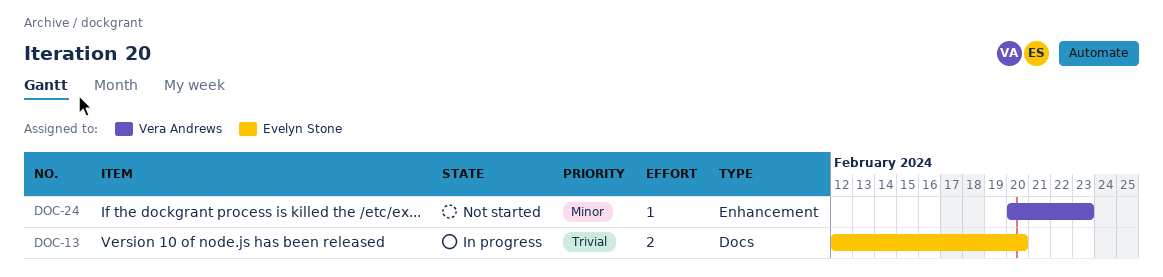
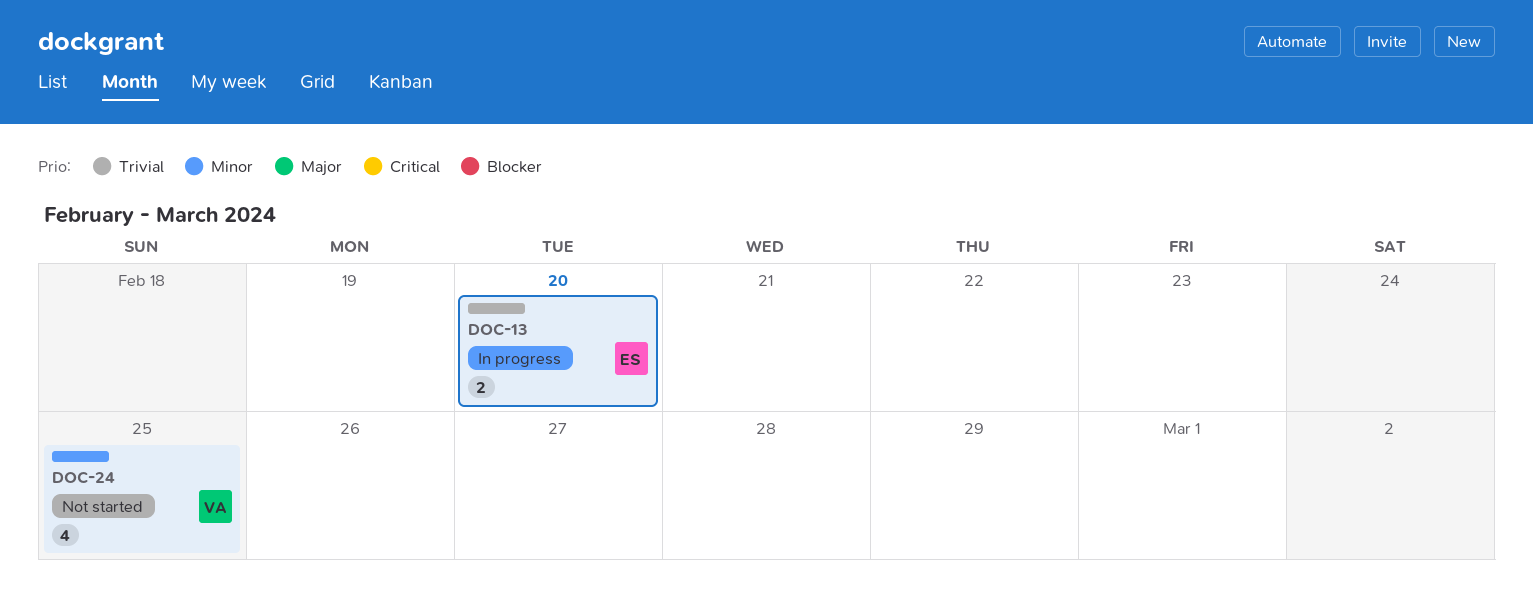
DOC-24, estimate: 1 -> 4
DOC-24, due: Feb 23 -> Feb 25

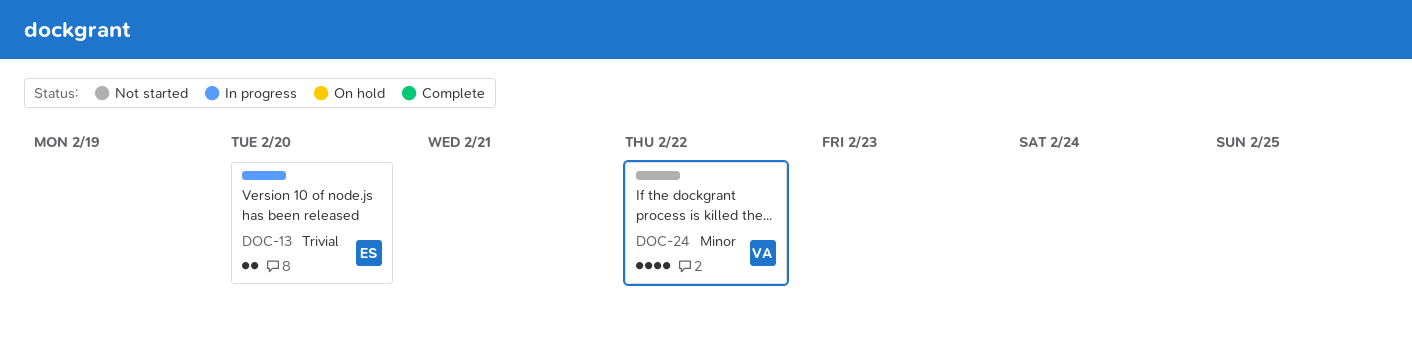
DOC-24, due: Feb 25 -> Feb 22

